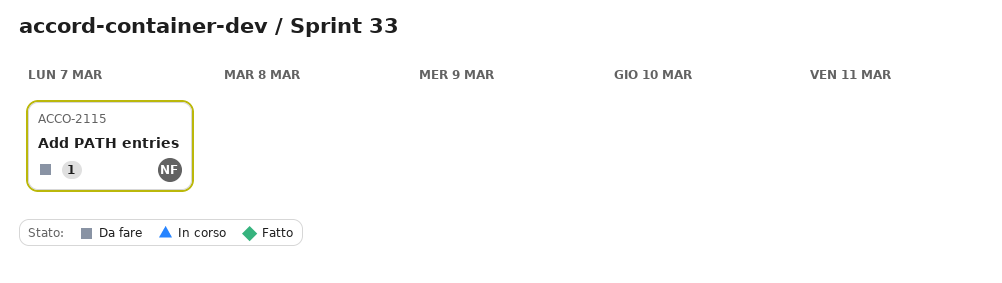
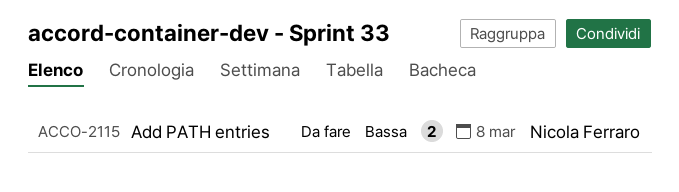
ACCO-2115, estimate: 1 -> 2
ACCO-2115, due: Mar 7 -> Mar 8

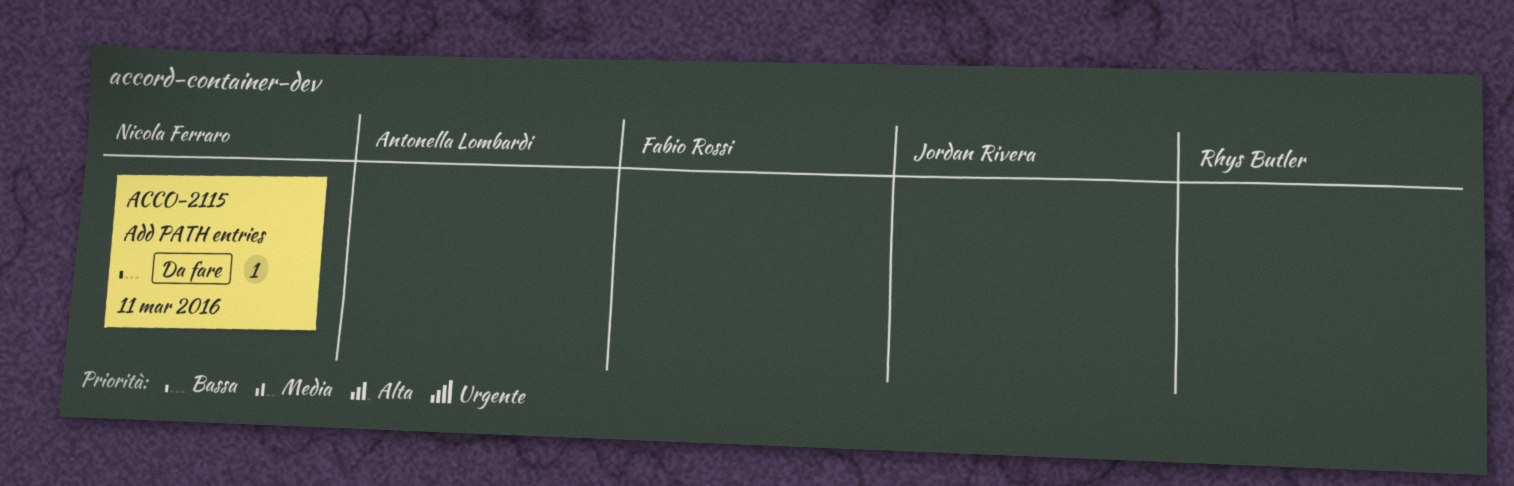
ACCO-2115, estimate: 2 -> 1
ACCO-2115, due: Mar 8 -> Mar 11

